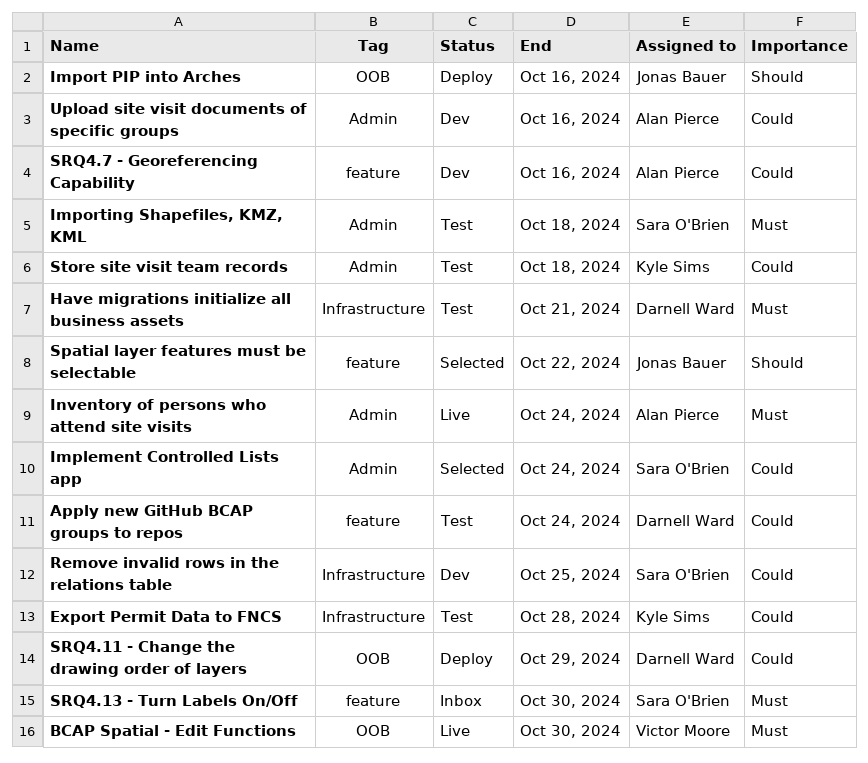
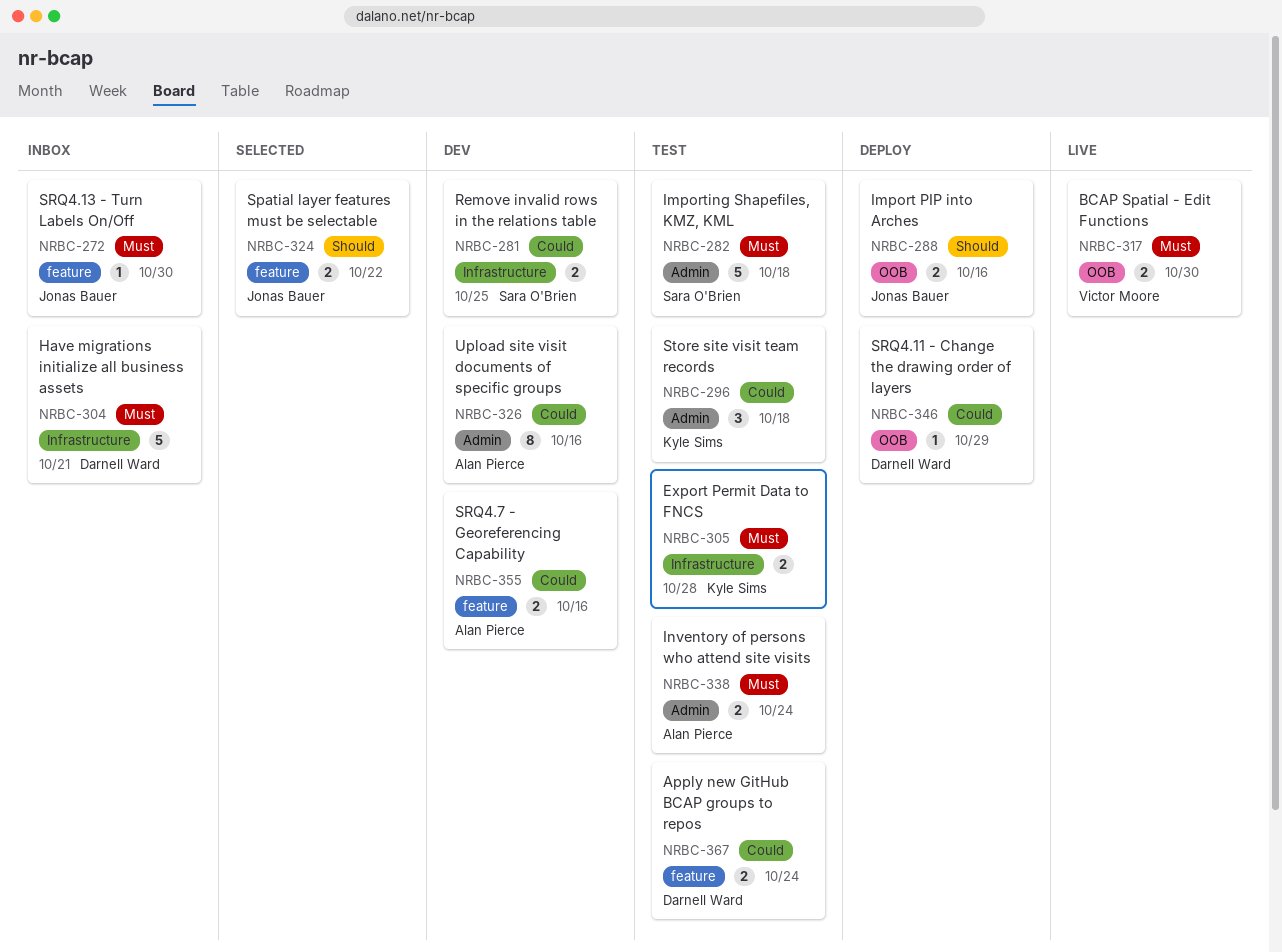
Export Permit Data to FNCS, priority: Could -> Must
Have migrations initialize all business assets, status: Test -> Inbox
Implement Controlled Lists app: present -> none
Inventory of persons who attend site visits, status: Live -> Test
SRQ4.13 - Turn Labels On/Off, owner: Sara O'Brien -> Jonas Bauer

